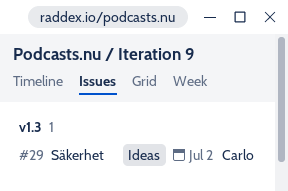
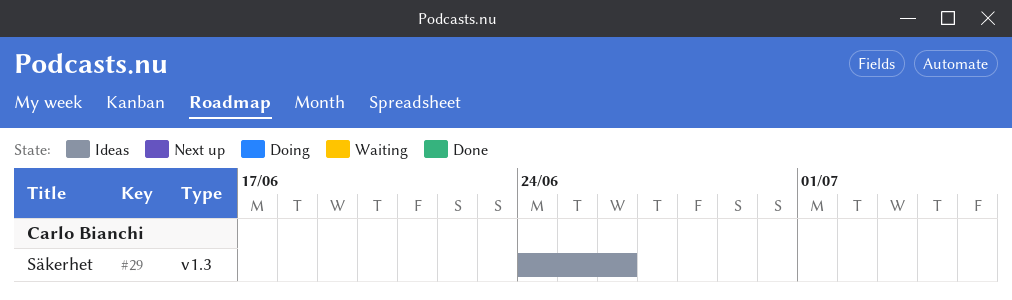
#29, due: Jul 2 -> Jun 26

